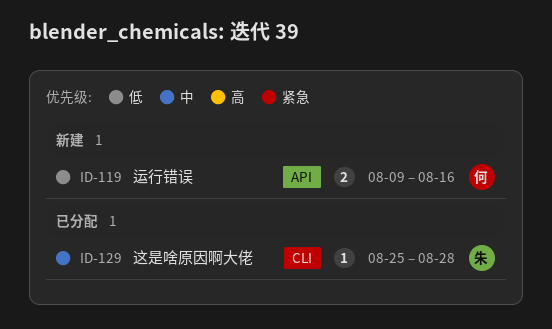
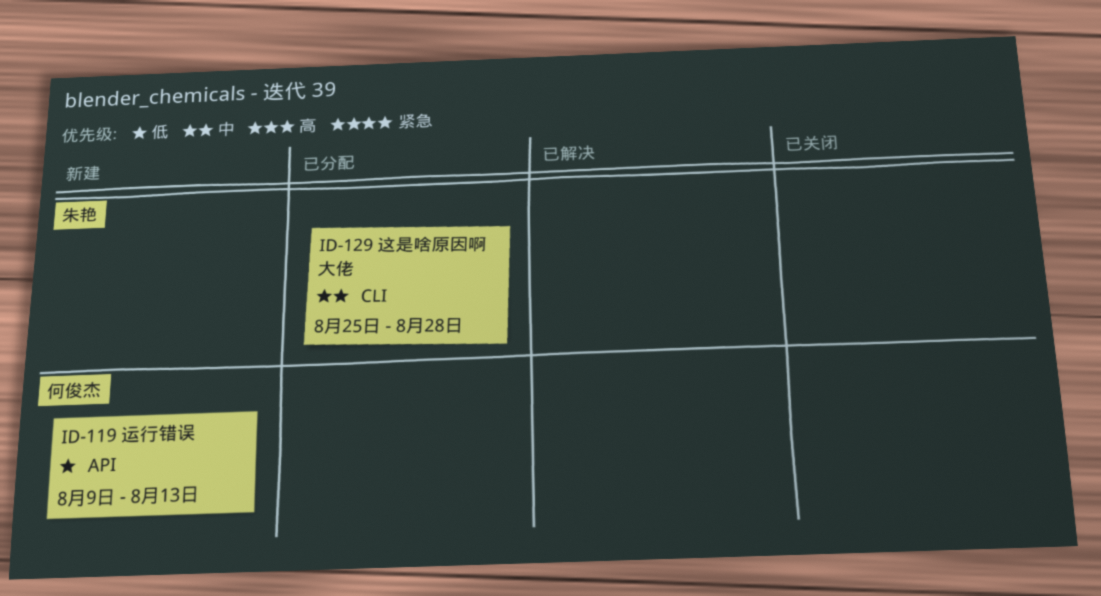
ID-119, due: Aug 16 -> Aug 13

